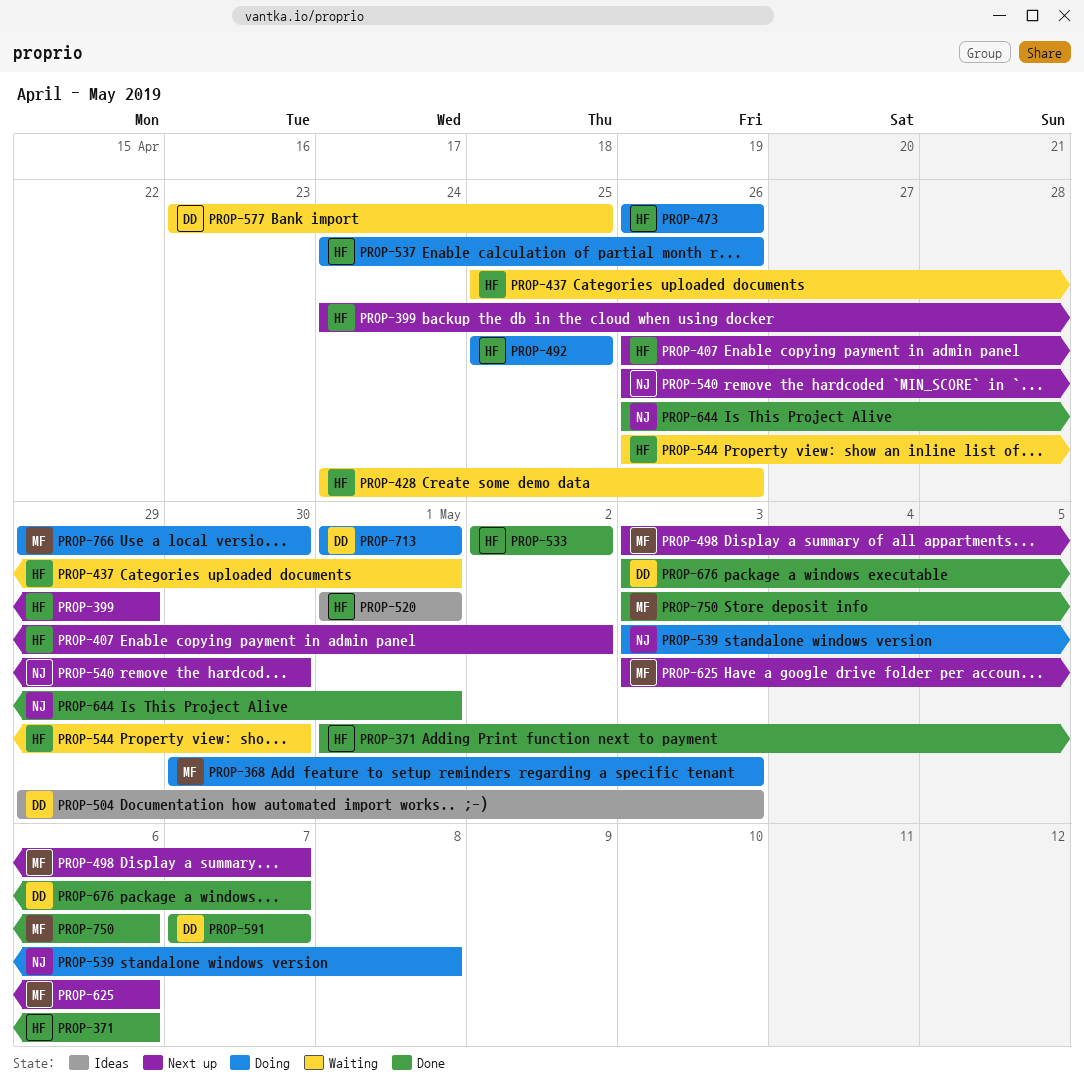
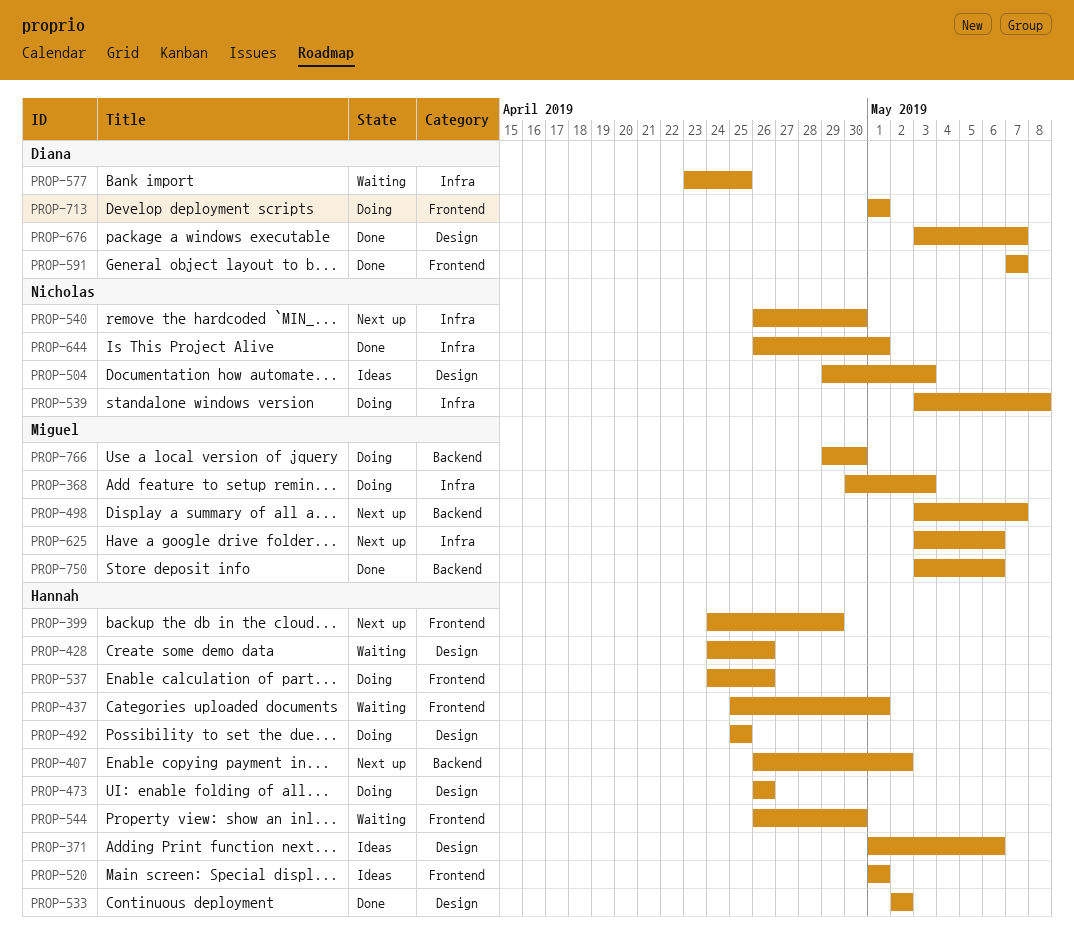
PROP-371, status: Done -> Ideas
PROP-504, owner: Diana -> Nicholas

